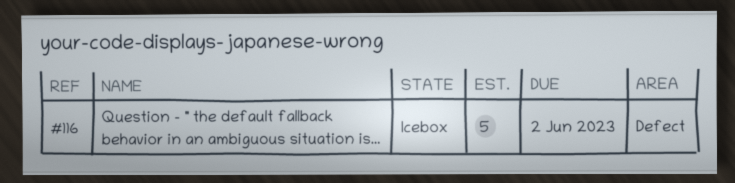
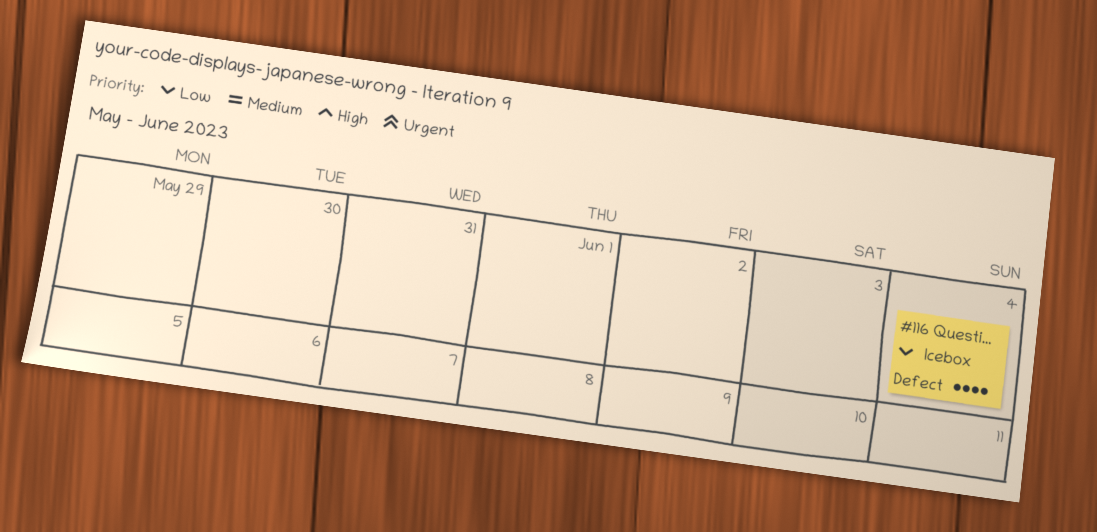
#116, estimate: 5 -> 4
#116, due: Jun 2 -> Jun 4

